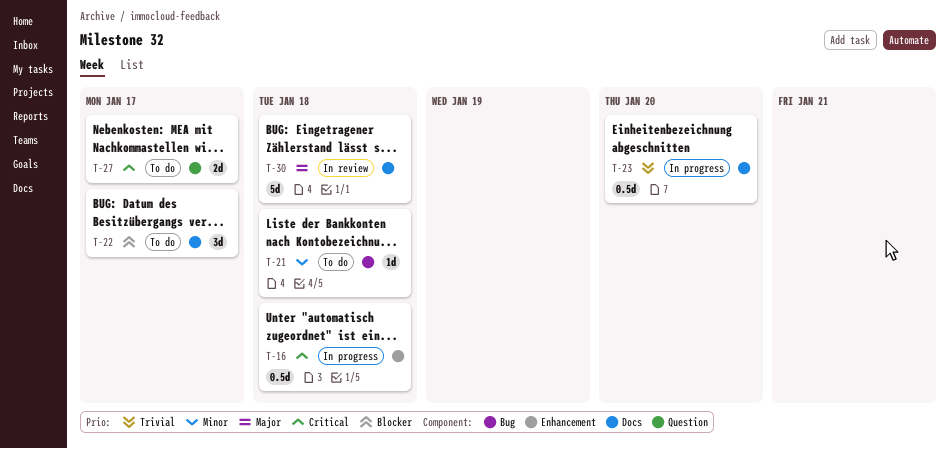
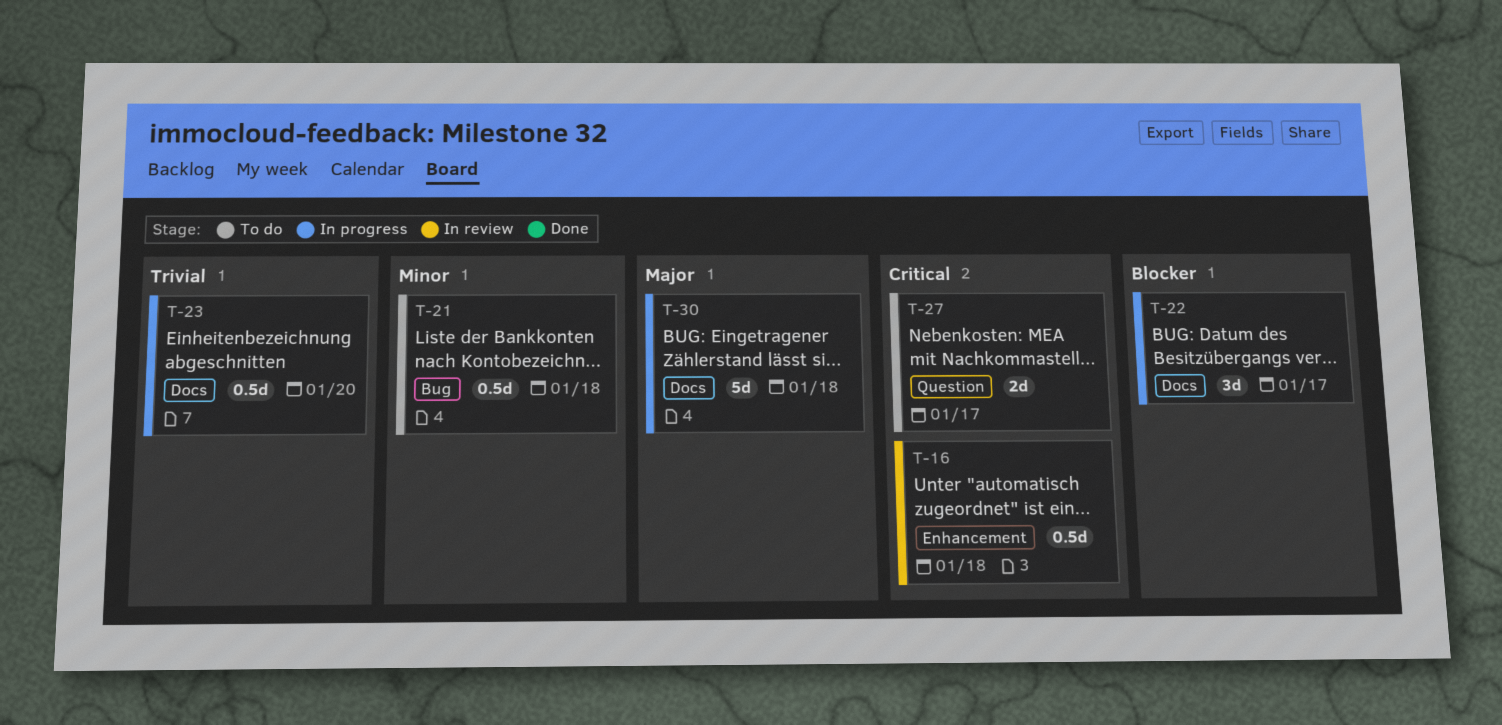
T-16, status: In progress -> In review
T-21, estimate: 1d -> 0.5d
T-22, status: To do -> In progress
T-30, status: In review -> In progress

